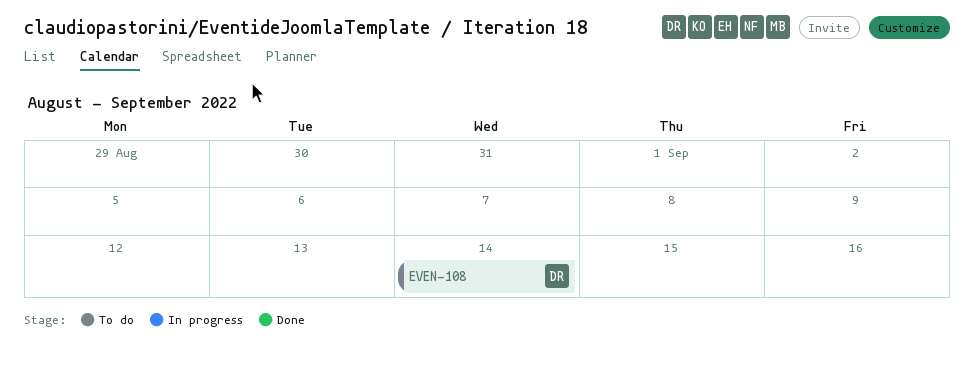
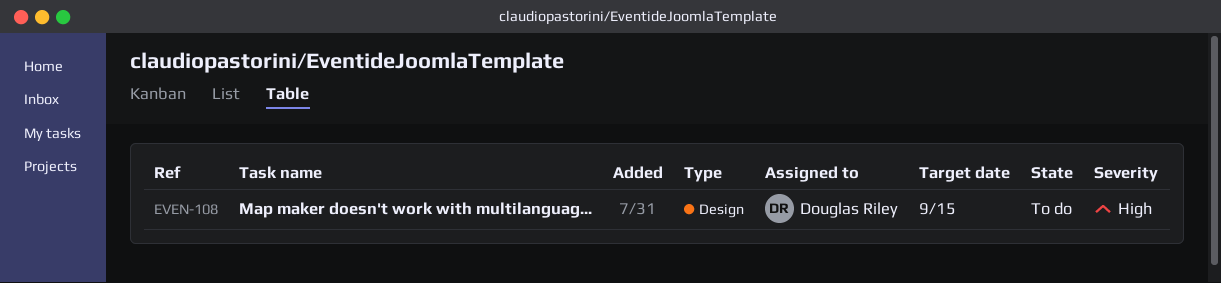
EVEN-108, due: Sep 14 -> Sep 15

